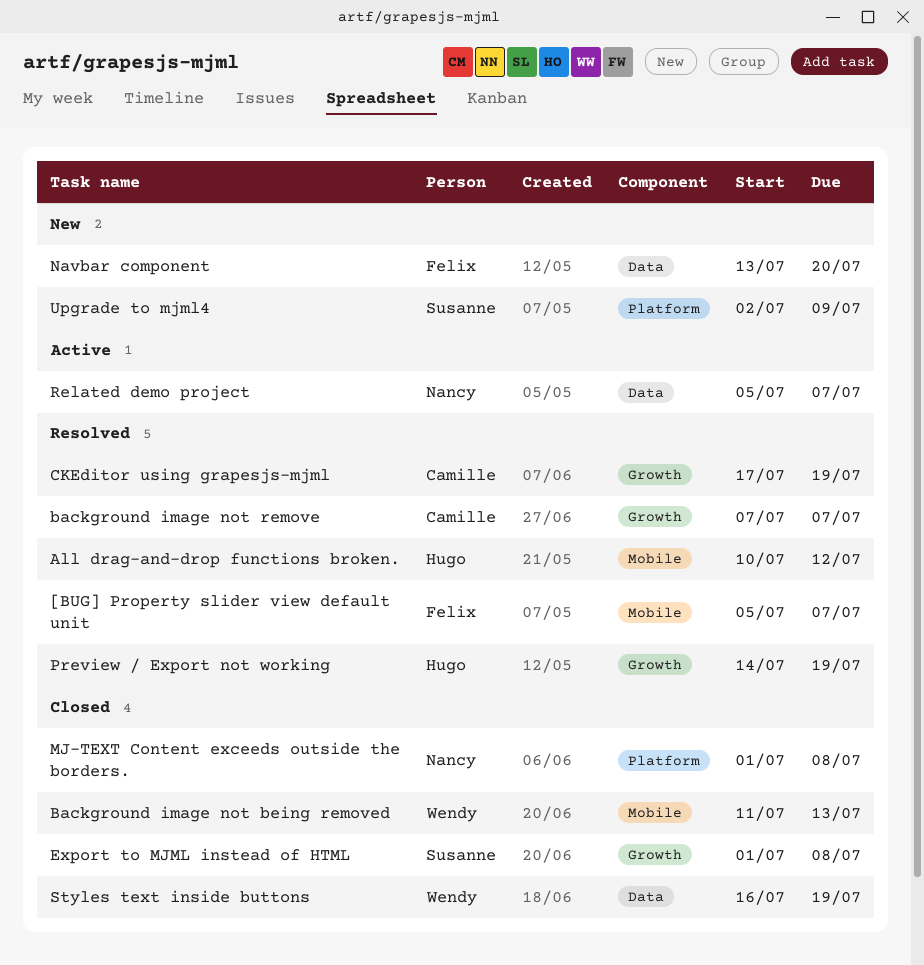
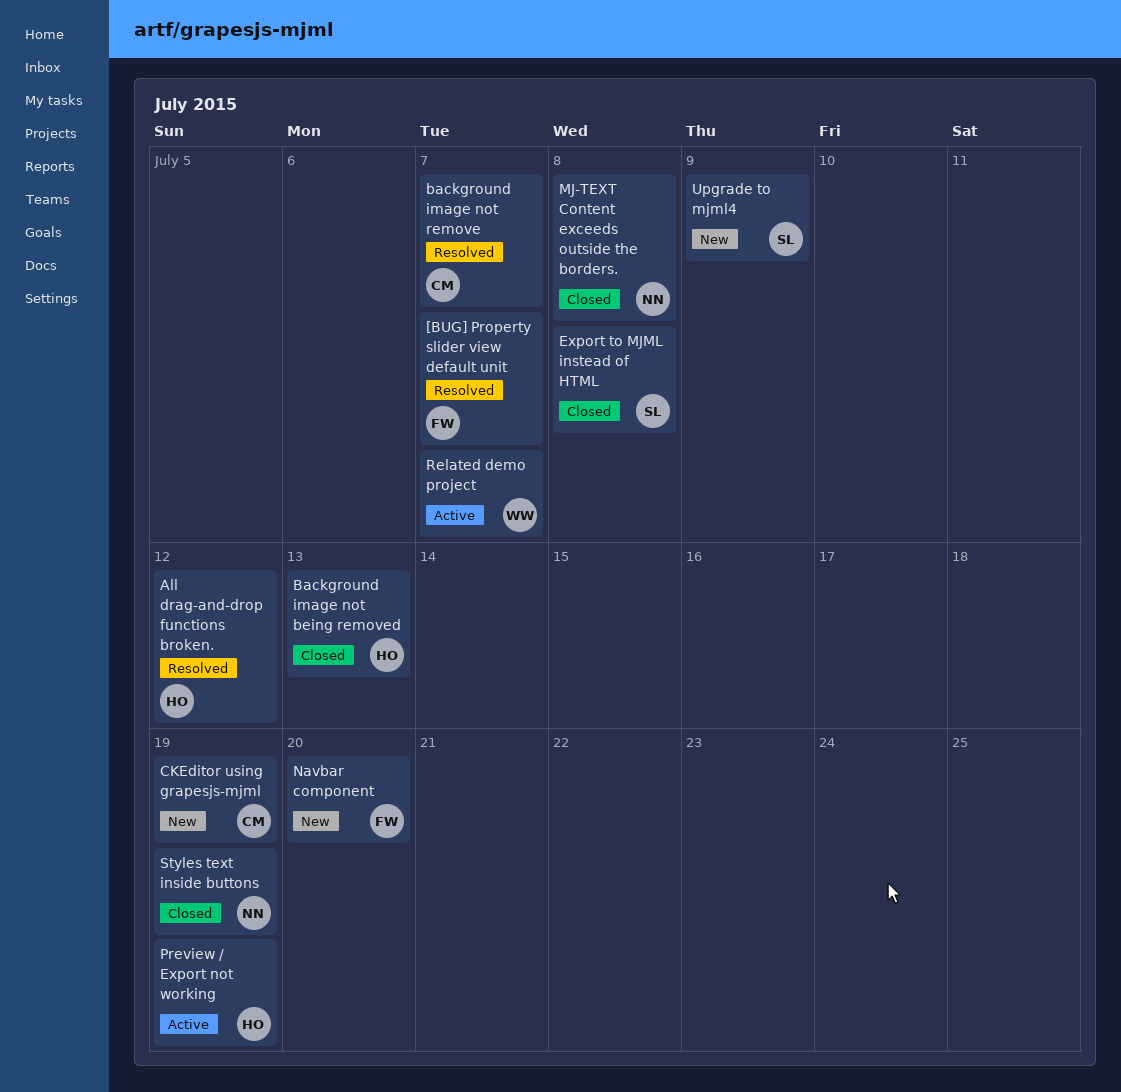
Background image not being removed, owner: Wendy -> Hugo
CKEditor using grapesjs-mjml, status: Resolved -> New
Preview / Export not working, status: Resolved -> Active
Related demo project, owner: Nancy -> Wendy
Styles text inside buttons, owner: Wendy -> Nancy

